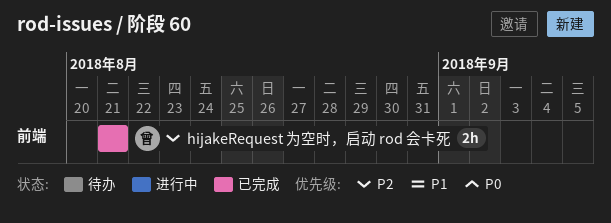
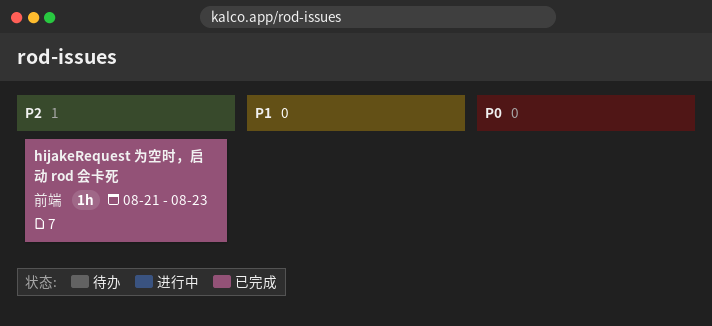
hijakeRequest 为空时，启动 rod 会卡死, estimate: 2h -> 1h
hijakeRequest 为空时，启动 rod 会卡死, due: Aug 21 -> Aug 23

